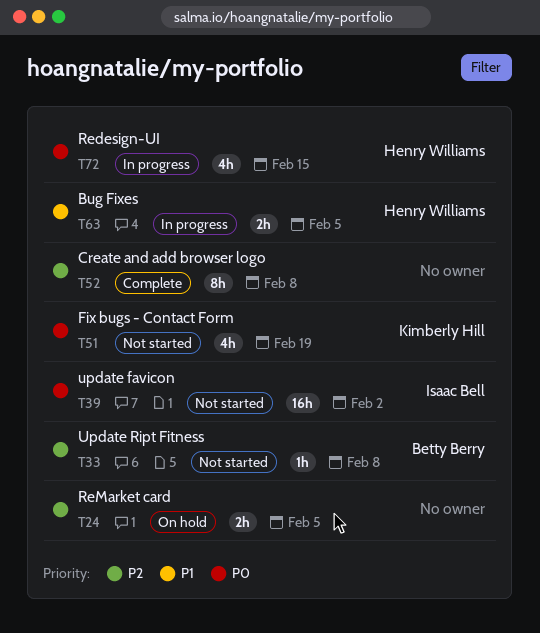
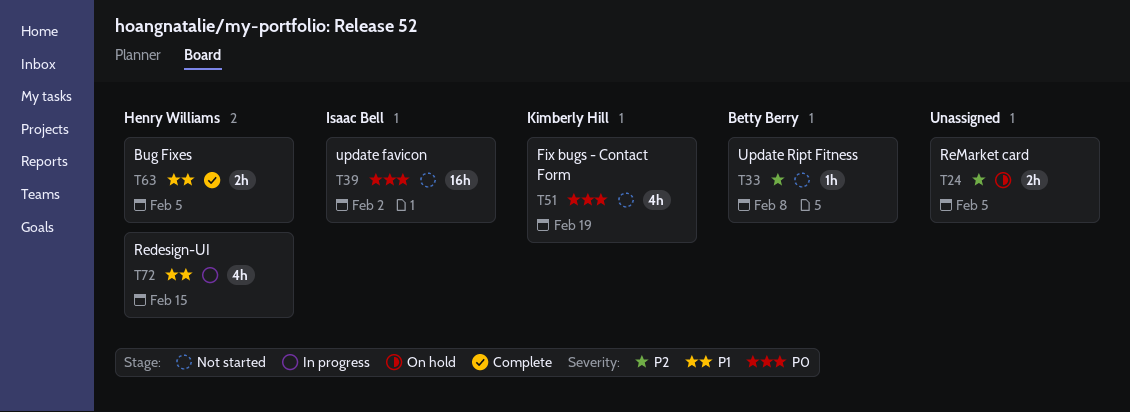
T52: present -> none
T63, status: In progress -> Complete
T72, priority: P0 -> P1

